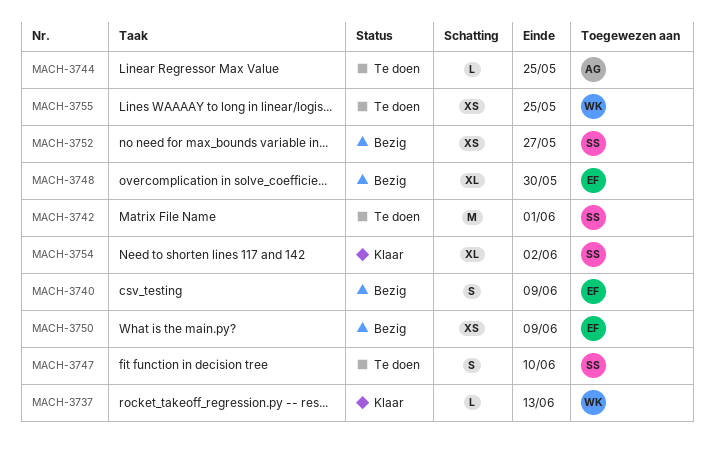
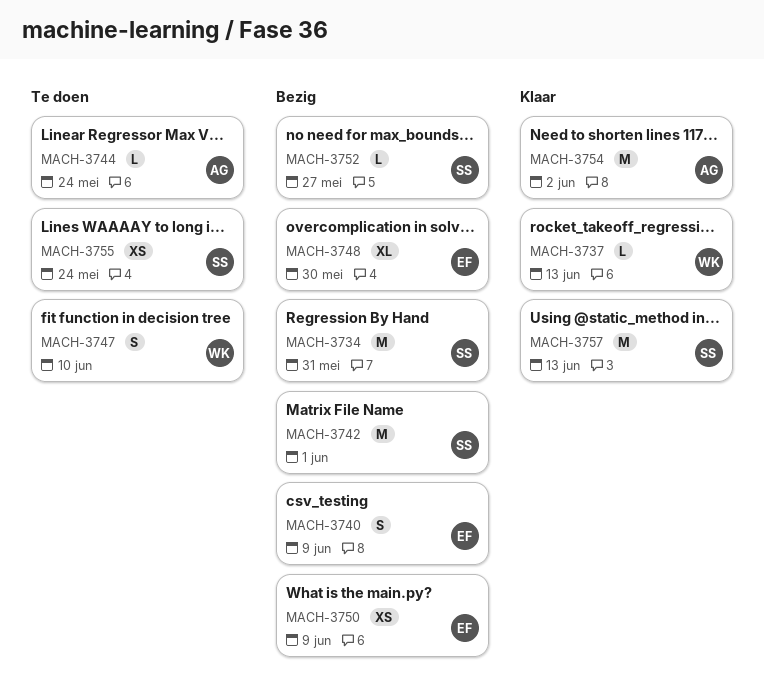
MACH-3734: none -> present
MACH-3742, status: Te doen -> Bezig
MACH-3744, due: May 25 -> May 24
MACH-3747, owner: SS -> WK
MACH-3752, estimate: XS -> L
MACH-3754, owner: SS -> AG
MACH-3754, estimate: XL -> M
MACH-3755, owner: WK -> SS
MACH-3755, due: May 25 -> May 24
MACH-3757: none -> present

